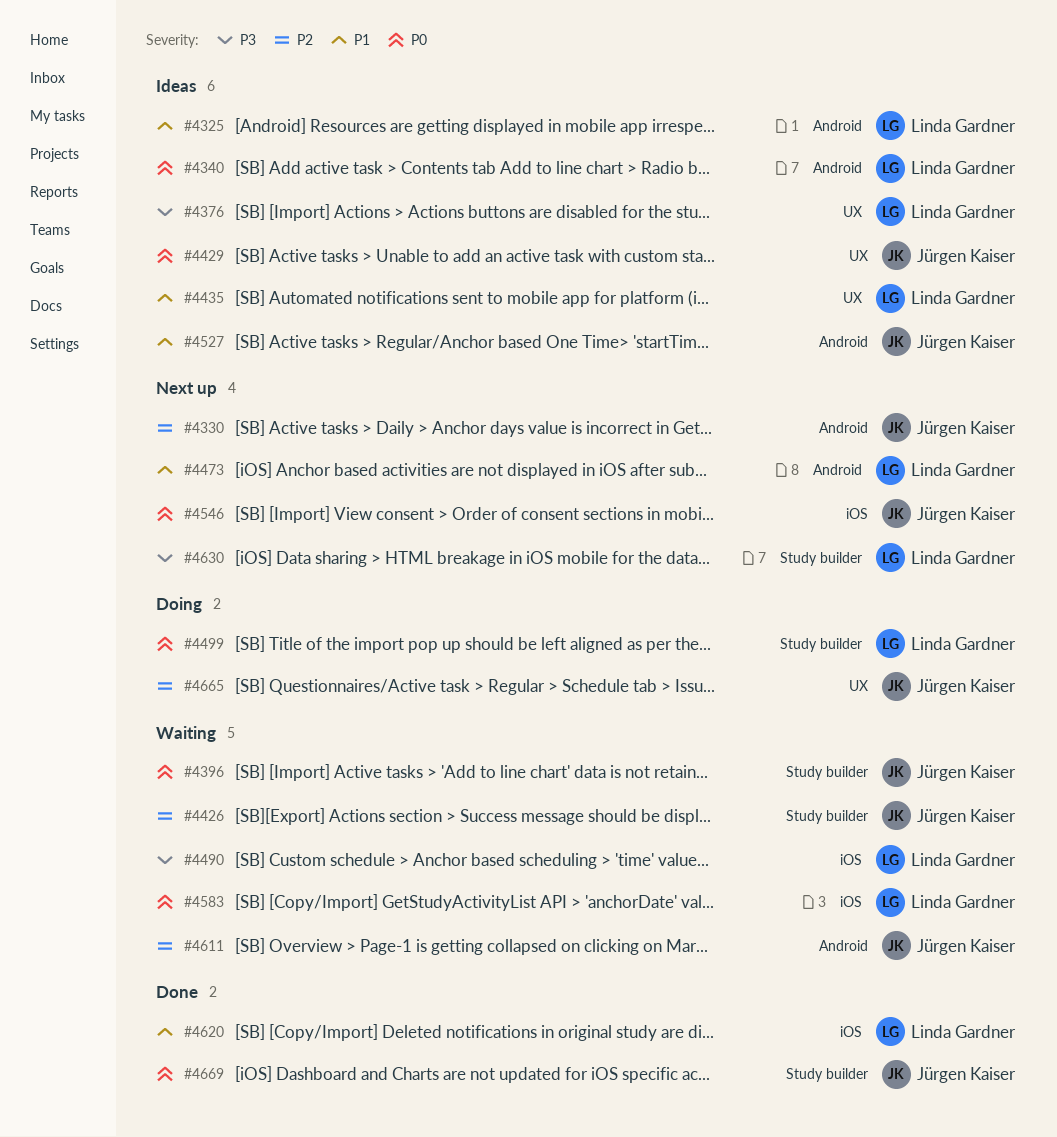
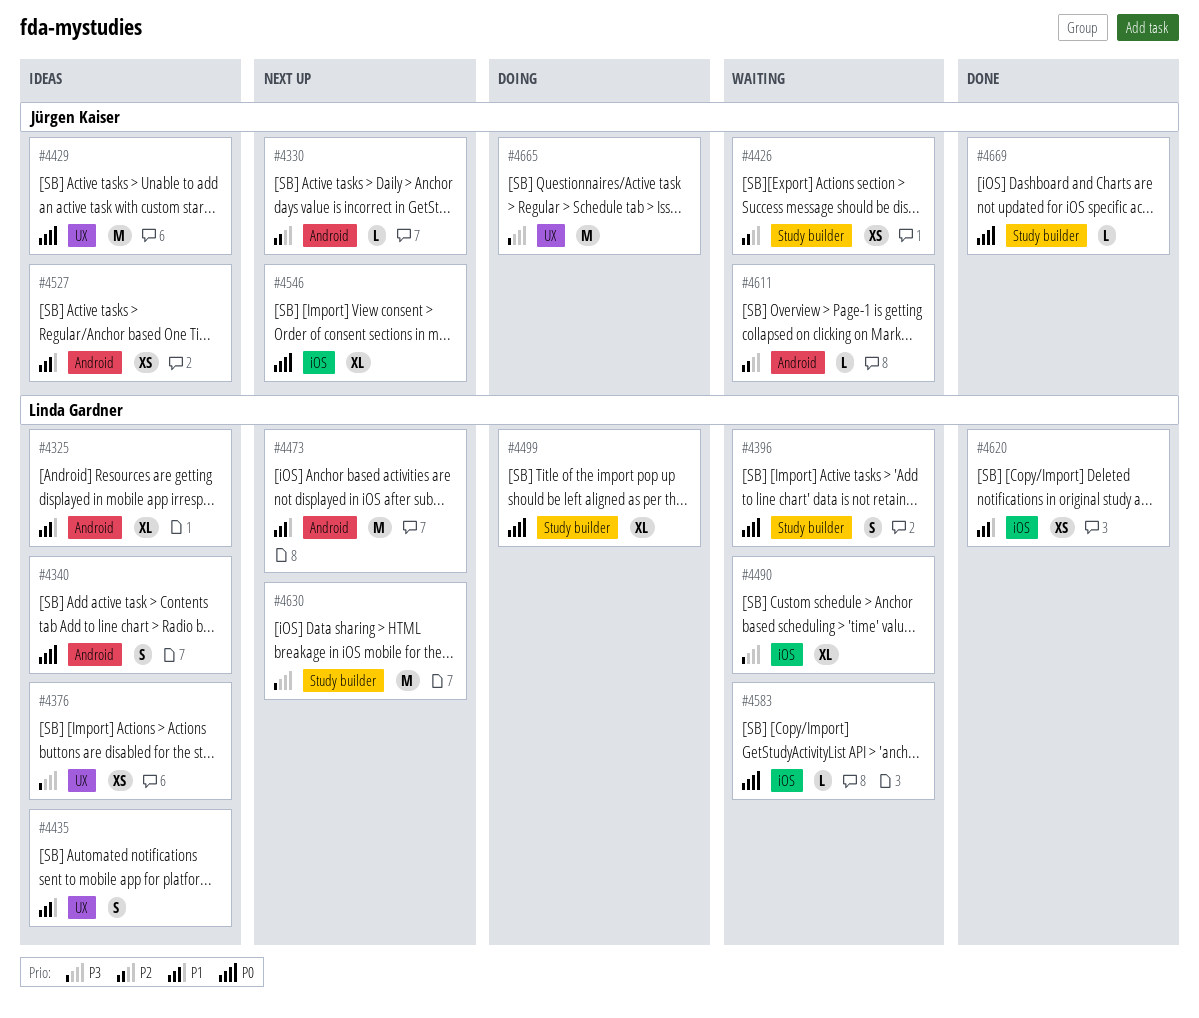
#4396, owner: Jürgen Kaiser -> Linda Gardner
#4665, priority: P2 -> P3

